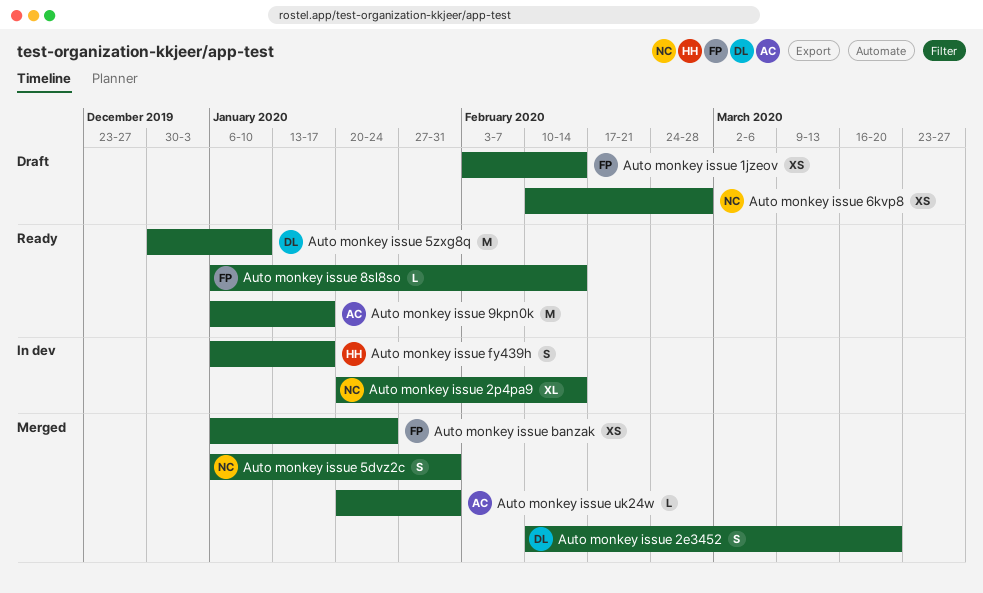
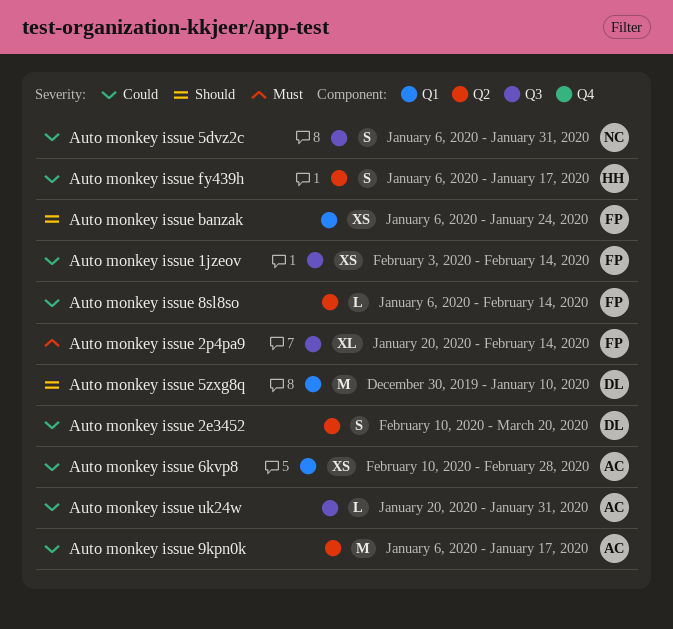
Auto monkey issue 2p4pa9, owner: NC -> FP
Auto monkey issue 6kvp8, owner: NC -> AC

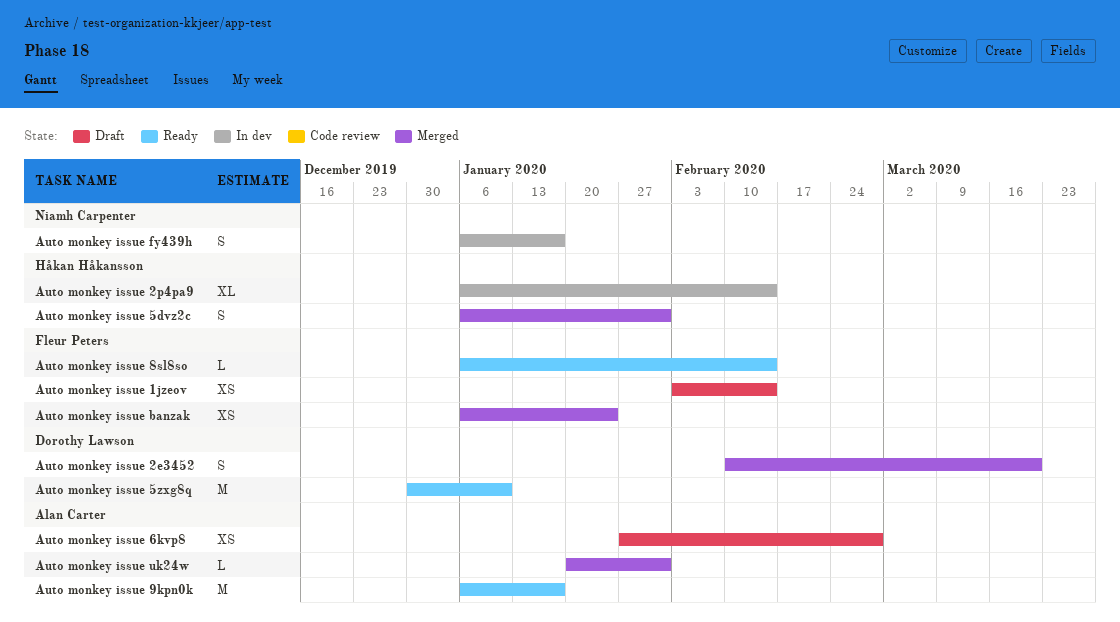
Auto monkey issue 2p4pa9, owner: Fleur Peters -> Håkan Håkansson
Auto monkey issue 2p4pa9, start: Jan 20 -> Jan 6
Auto monkey issue 5dvz2c, owner: Niamh Carpenter -> Håkan Håkansson
Auto monkey issue 6kvp8, start: Feb 10 -> Jan 27
Auto monkey issue fy439h, owner: Håkan Håkansson -> Niamh Carpenter

